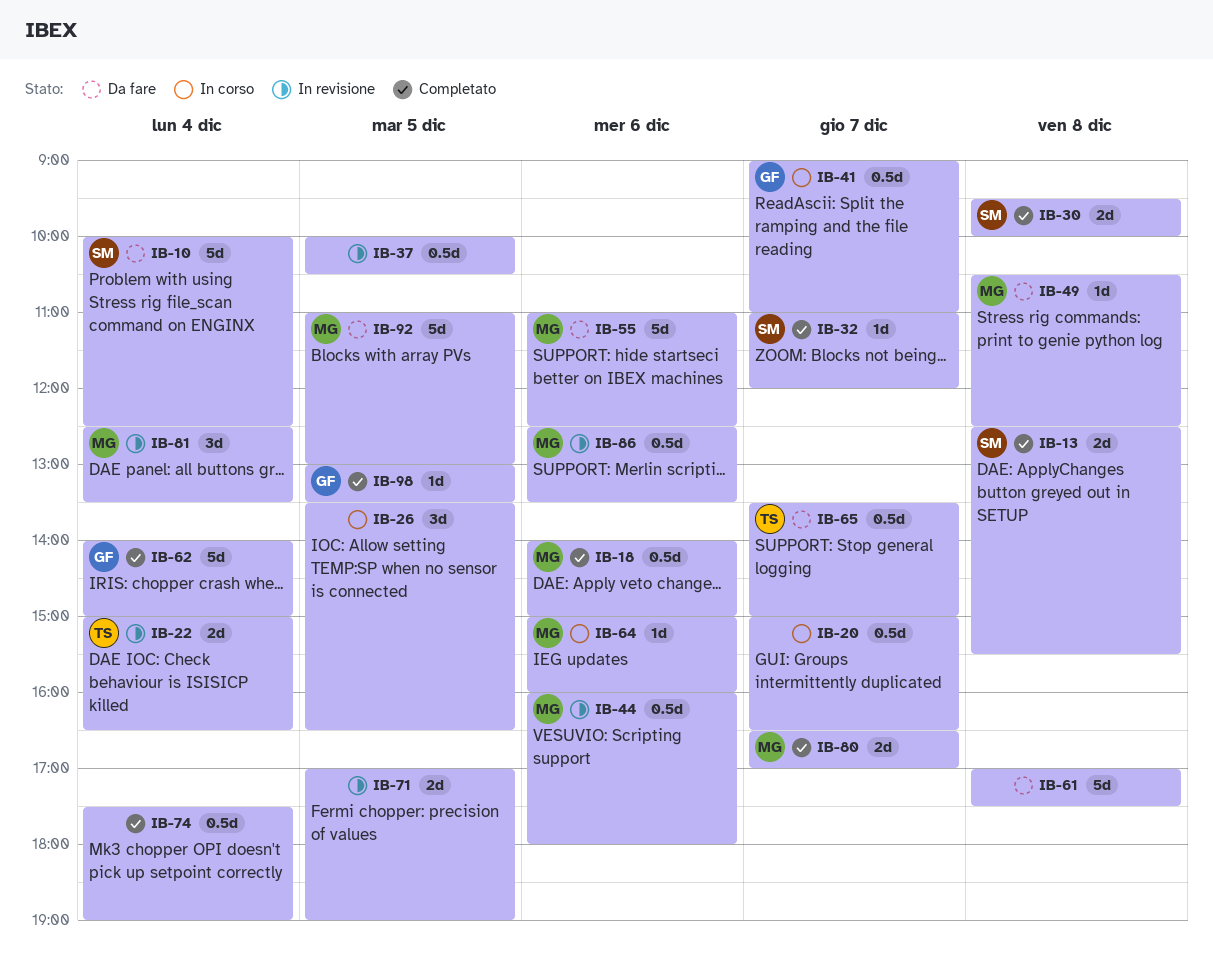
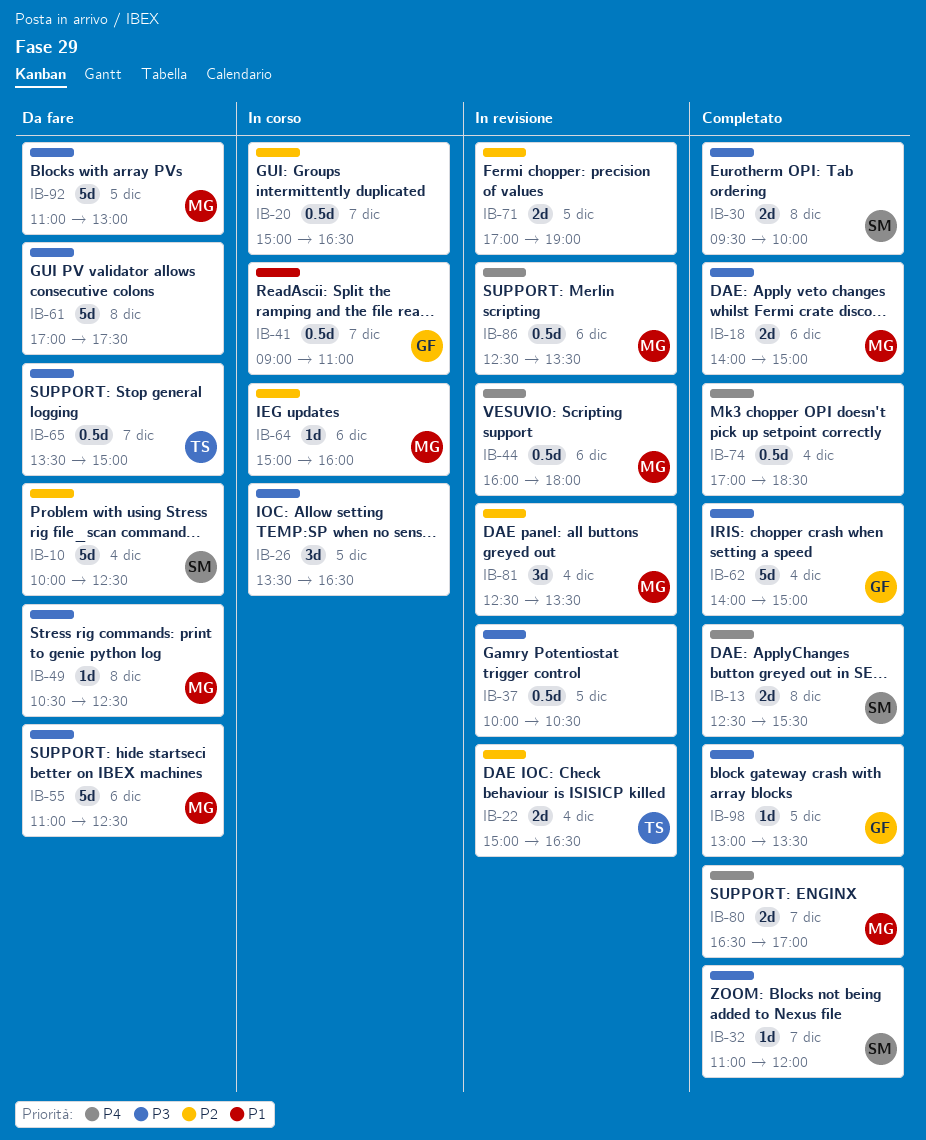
IB-18, estimate: 0.5d -> 2d
IB-74, begins: 17:30 -> 17:00
IB-74, ends: 19:00 -> 18:30

